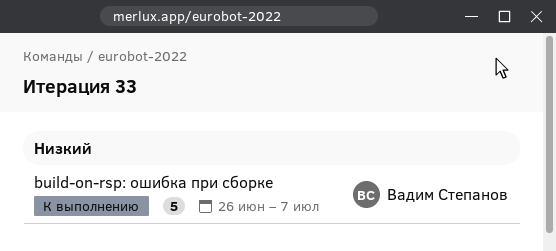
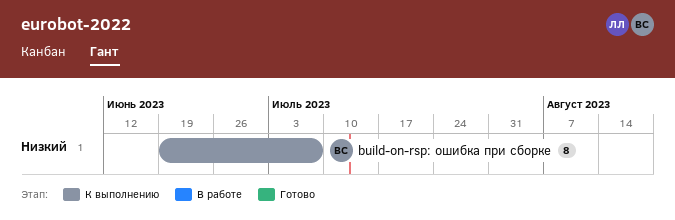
build-on-rsp: ошибка при сборке, estimate: 5 -> 8
build-on-rsp: ошибка при сборке, start: Jun 26 -> Jun 19

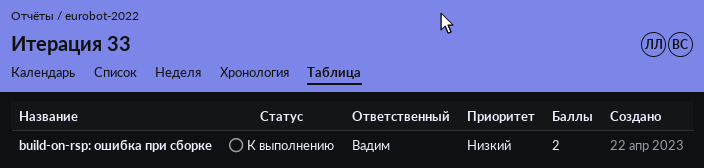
build-on-rsp: ошибка при сборке, estimate: 8 -> 2

